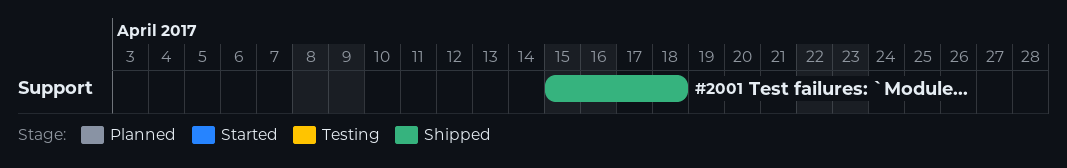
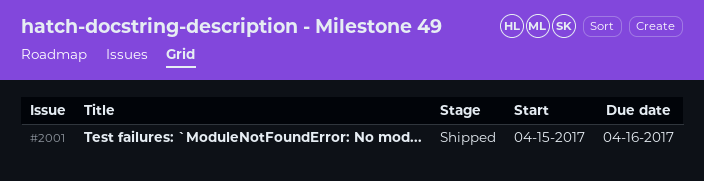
#2001, due: Apr 18 -> Apr 16

